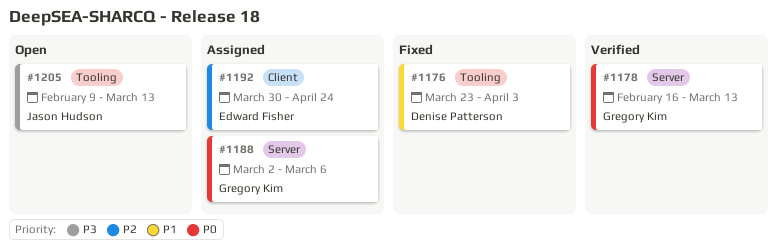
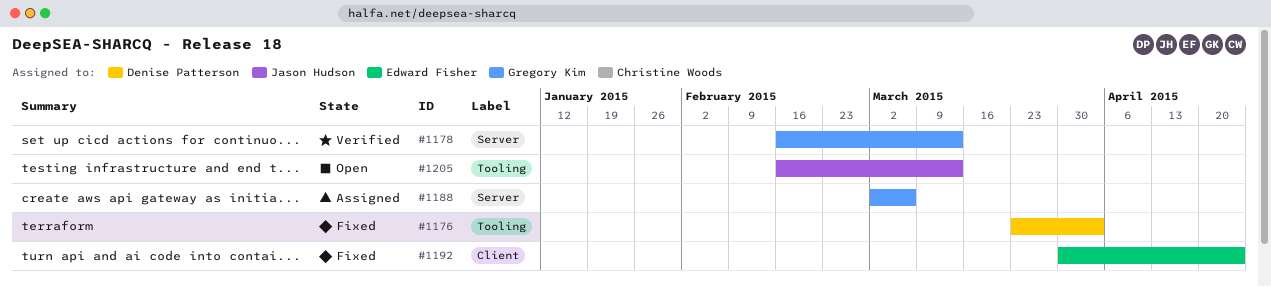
#1192, status: Assigned -> Fixed
#1205, start: Feb 9 -> Feb 16

